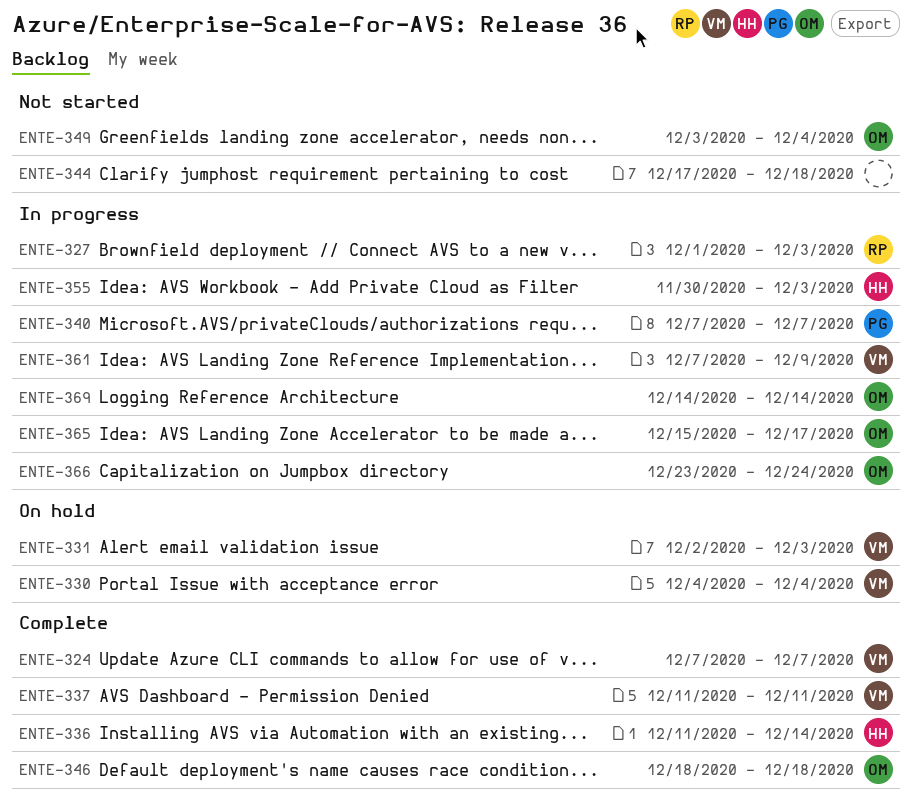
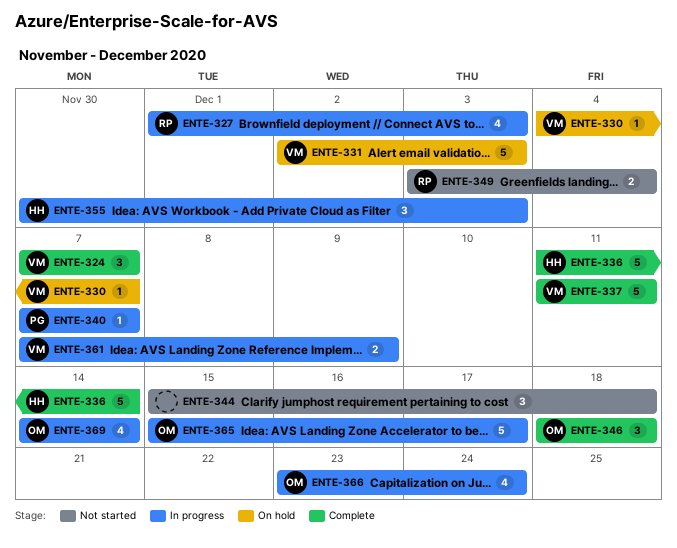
ENTE-330, due: Dec 4 -> Dec 7
ENTE-344, start: Dec 17 -> Dec 15
ENTE-349, owner: OM -> RP

